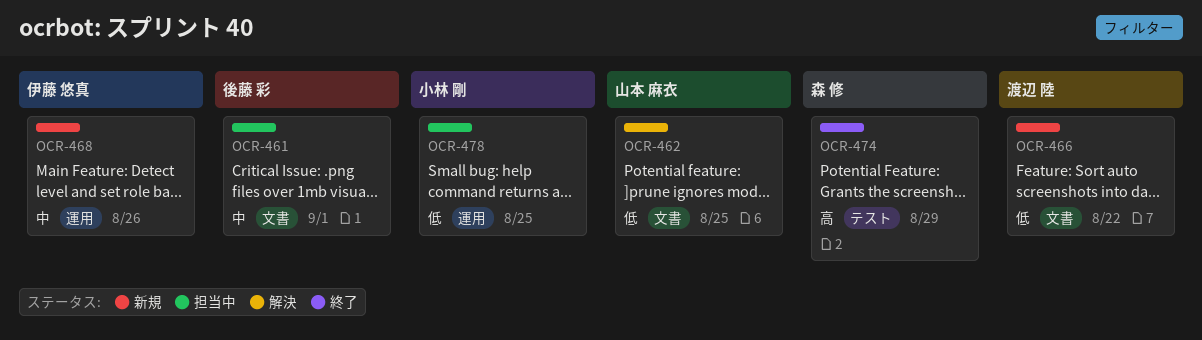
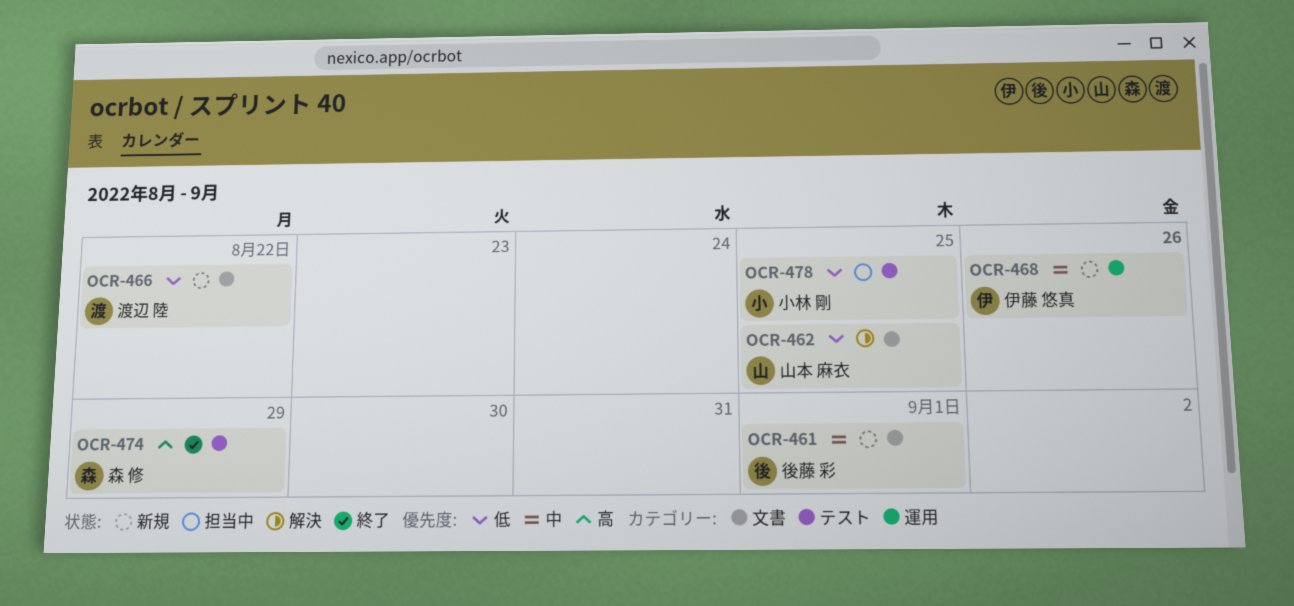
OCR-461, status: 担当中 -> 新規
OCR-478, label: 運用 -> テスト

